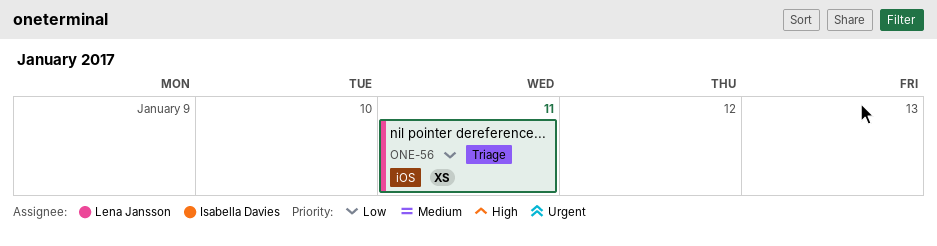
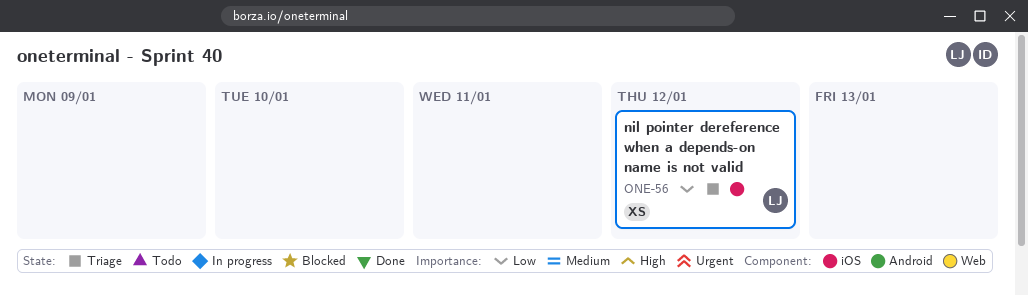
ONE-56, due: Jan 11 -> Jan 12

